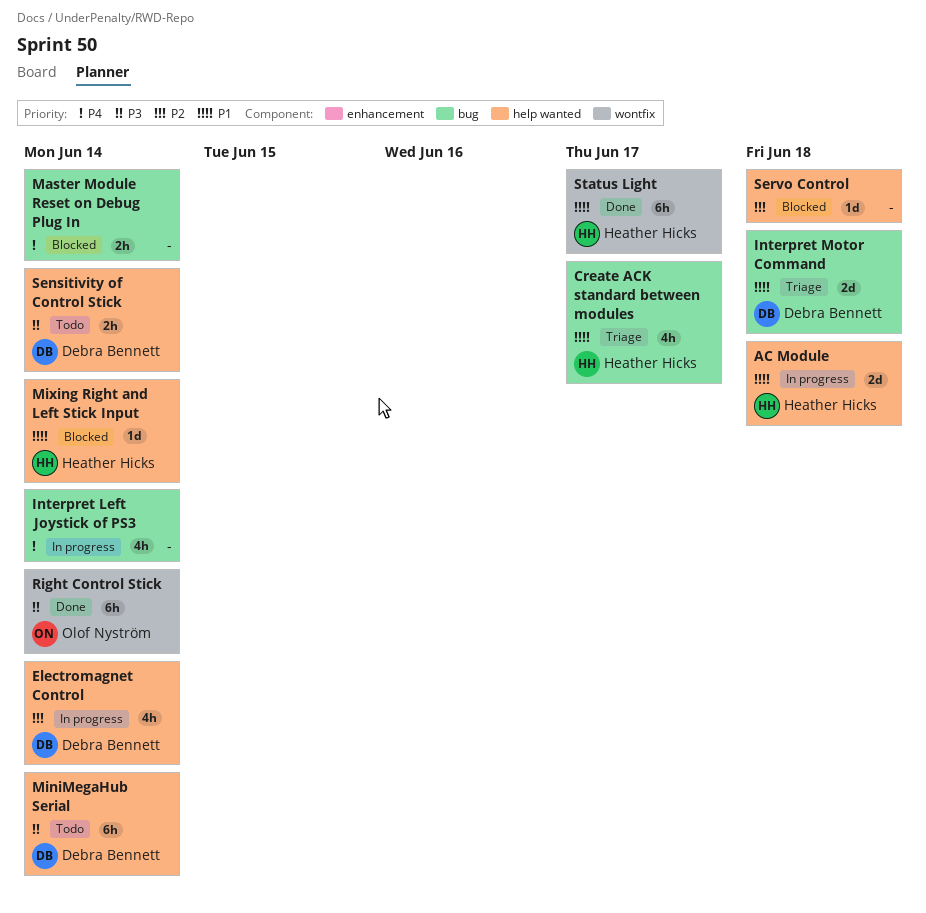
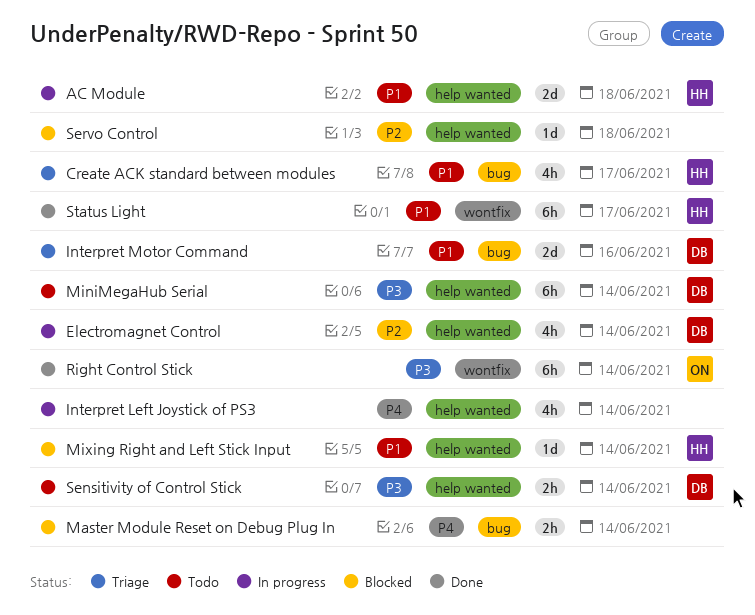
Interpret Left Joystick of PS3, label: bug -> help wanted
Interpret Motor Command, due: Jun 18 -> Jun 16

